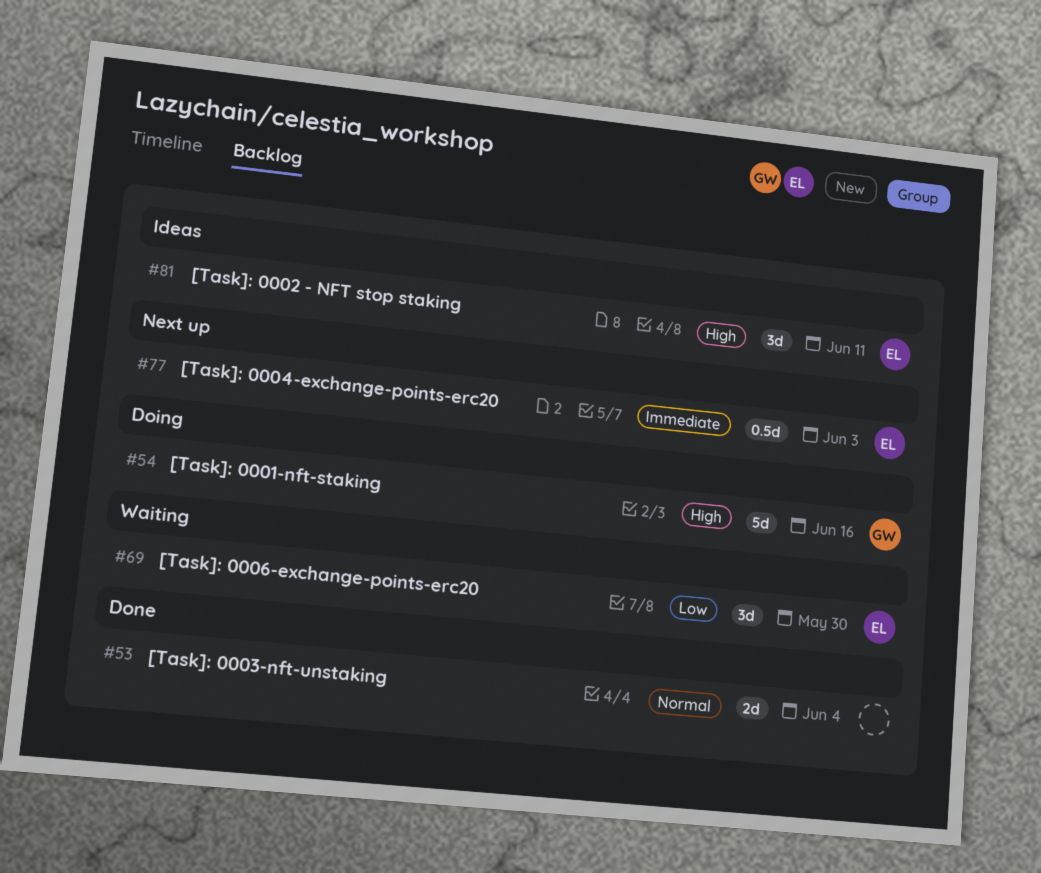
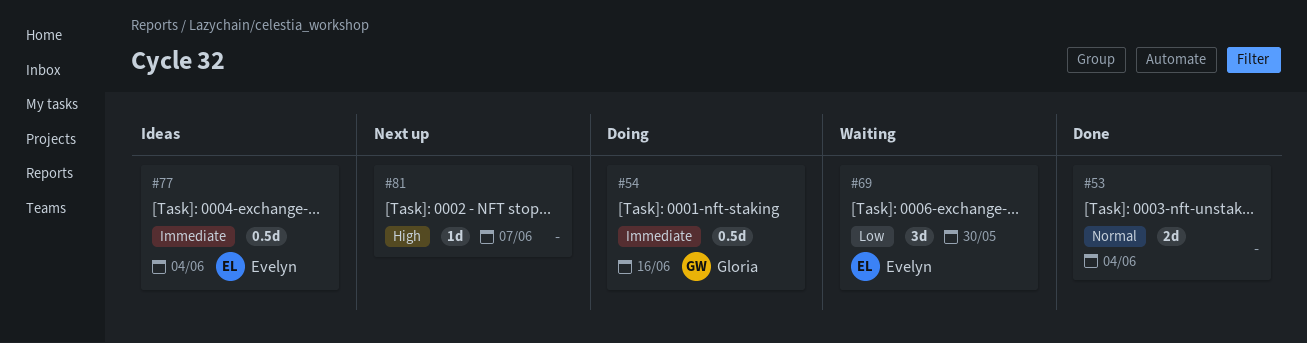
#54, priority: High -> Immediate
#54, estimate: 5d -> 0.5d
#77, status: Next up -> Ideas
#77, due: Jun 3 -> Jun 4
#81, status: Ideas -> Next up
#81, owner: Evelyn -> none
#81, estimate: 3d -> 1d
#81, due: Jun 11 -> Jun 7

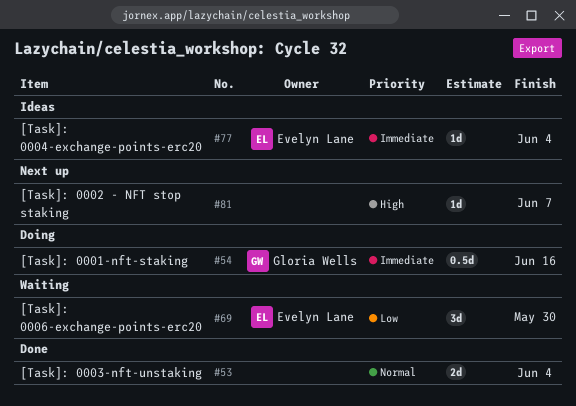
#77, estimate: 0.5d -> 1d

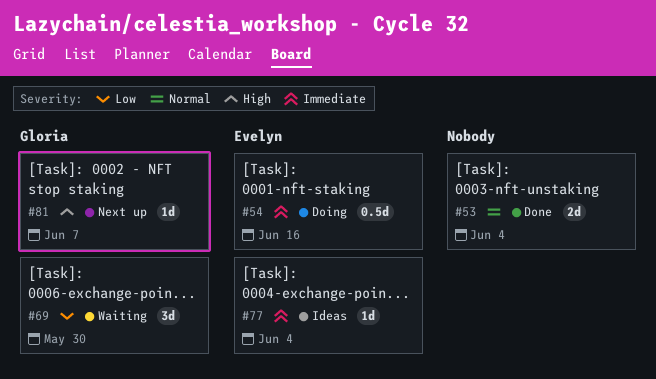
#54, owner: Gloria Wells -> Evelyn Lane
#69, owner: Evelyn Lane -> Gloria Wells
#81, owner: none -> Gloria Wells

